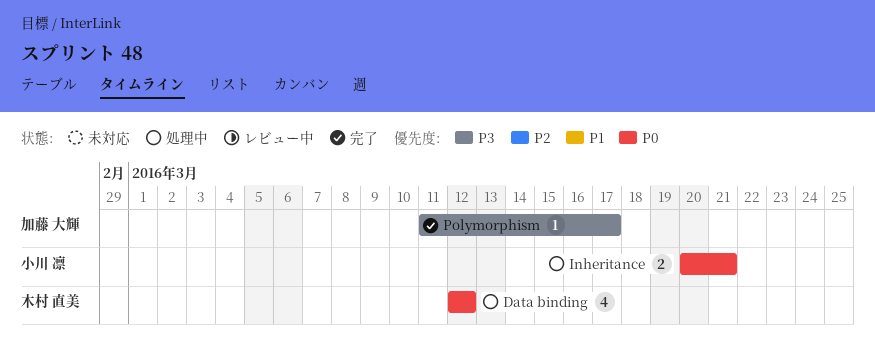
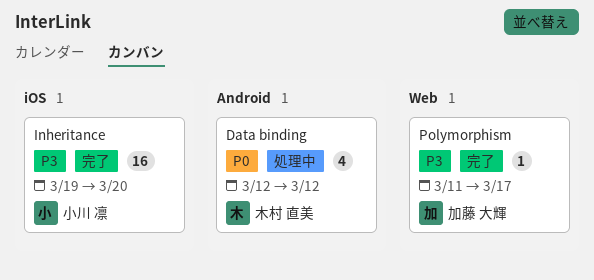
Inheritance, status: 処理中 -> 完了
Inheritance, priority: P0 -> P3
Inheritance, estimate: 2 -> 16
Inheritance, start: Mar 20 -> Mar 19
Inheritance, due: Mar 21 -> Mar 20

